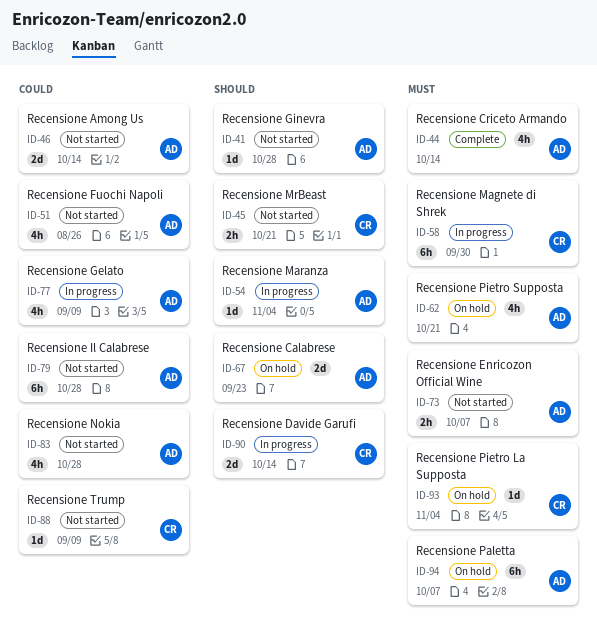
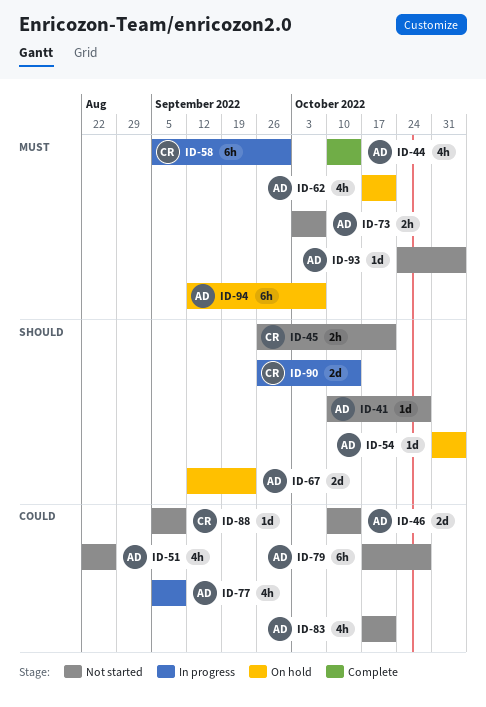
ID-54, status: In progress -> On hold
ID-83, due: Oct 28 -> Oct 21
ID-93, status: On hold -> Not started
ID-93, owner: CR -> AD

